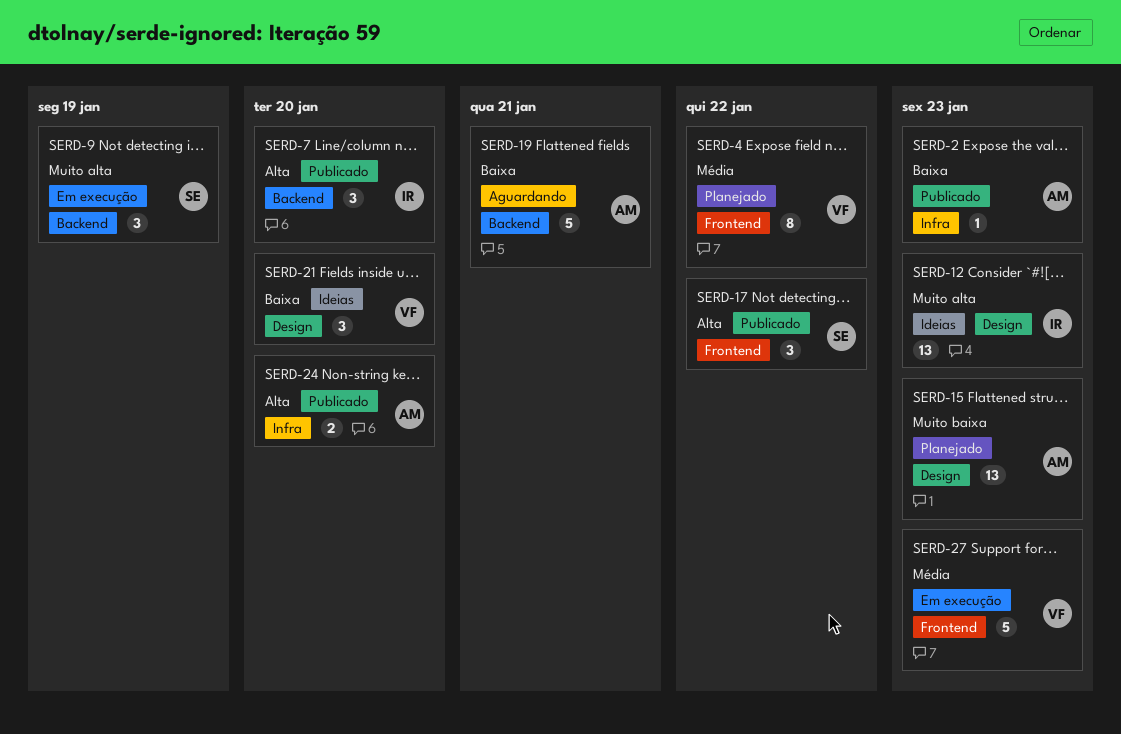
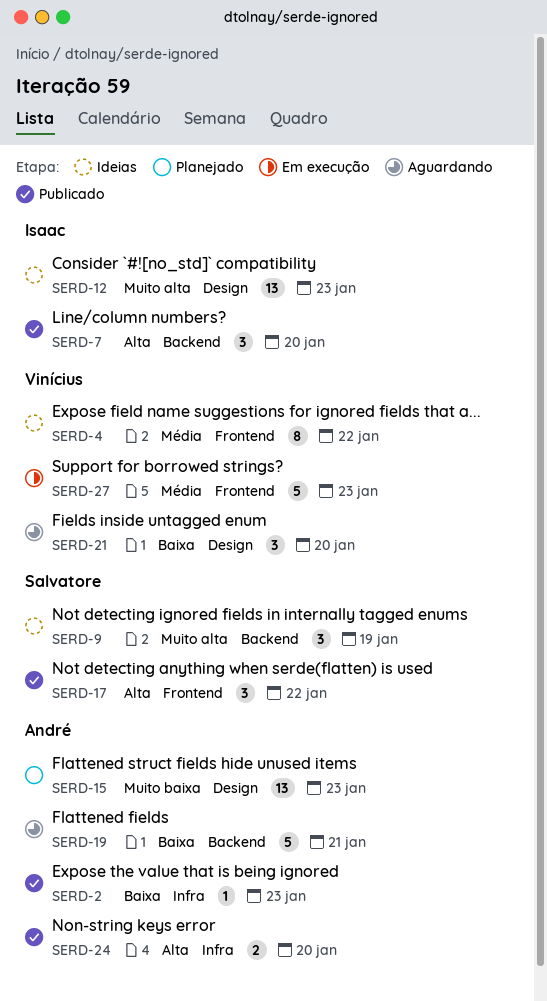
SERD-4, status: Planejado -> Ideias
SERD-9, status: Em execução -> Ideias
SERD-21, status: Ideias -> Aguardando

